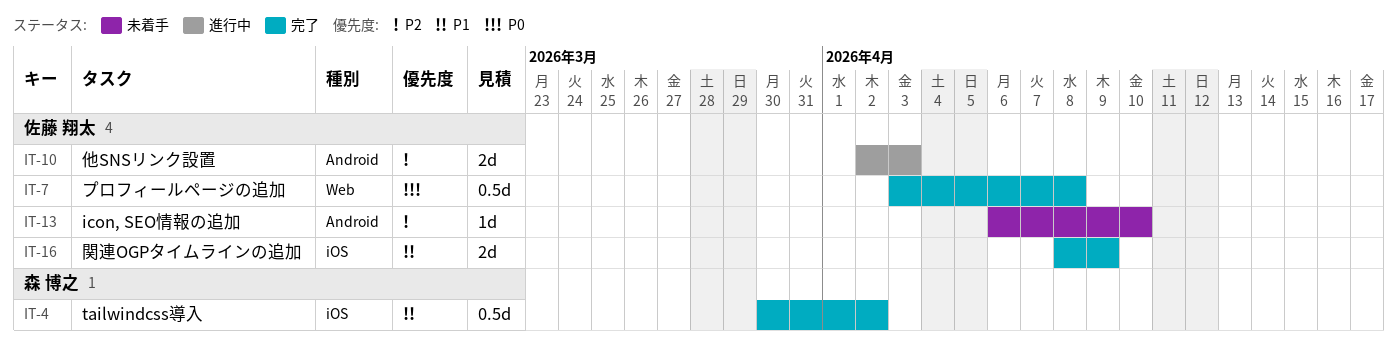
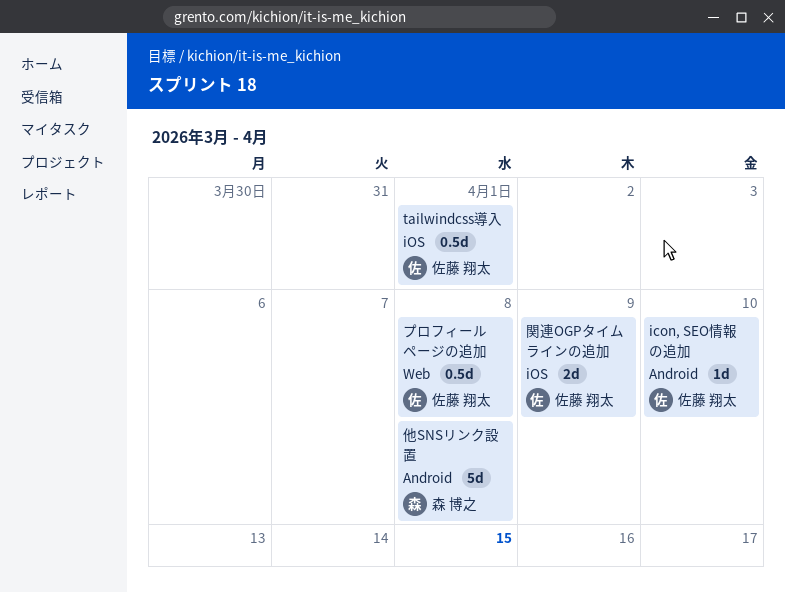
tailwindcss導入, owner: 森 博之 -> 佐藤 翔太
tailwindcss導入, due: Apr 2 -> Apr 1
他SNSリンク設置, owner: 佐藤 翔太 -> 森 博之
他SNSリンク設置, estimate: 2d -> 5d
他SNSリンク設置, due: Apr 3 -> Apr 8

